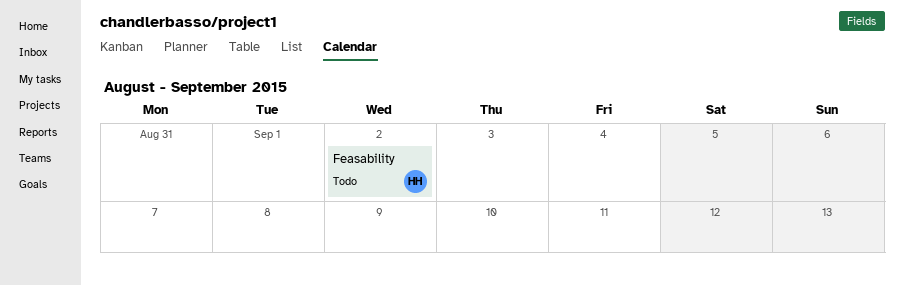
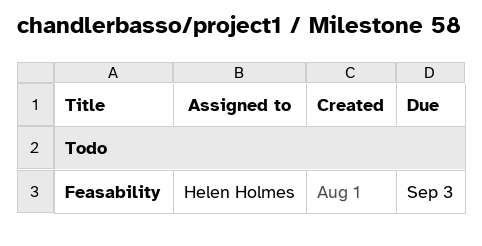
Feasability, due: Sep 2 -> Sep 3

